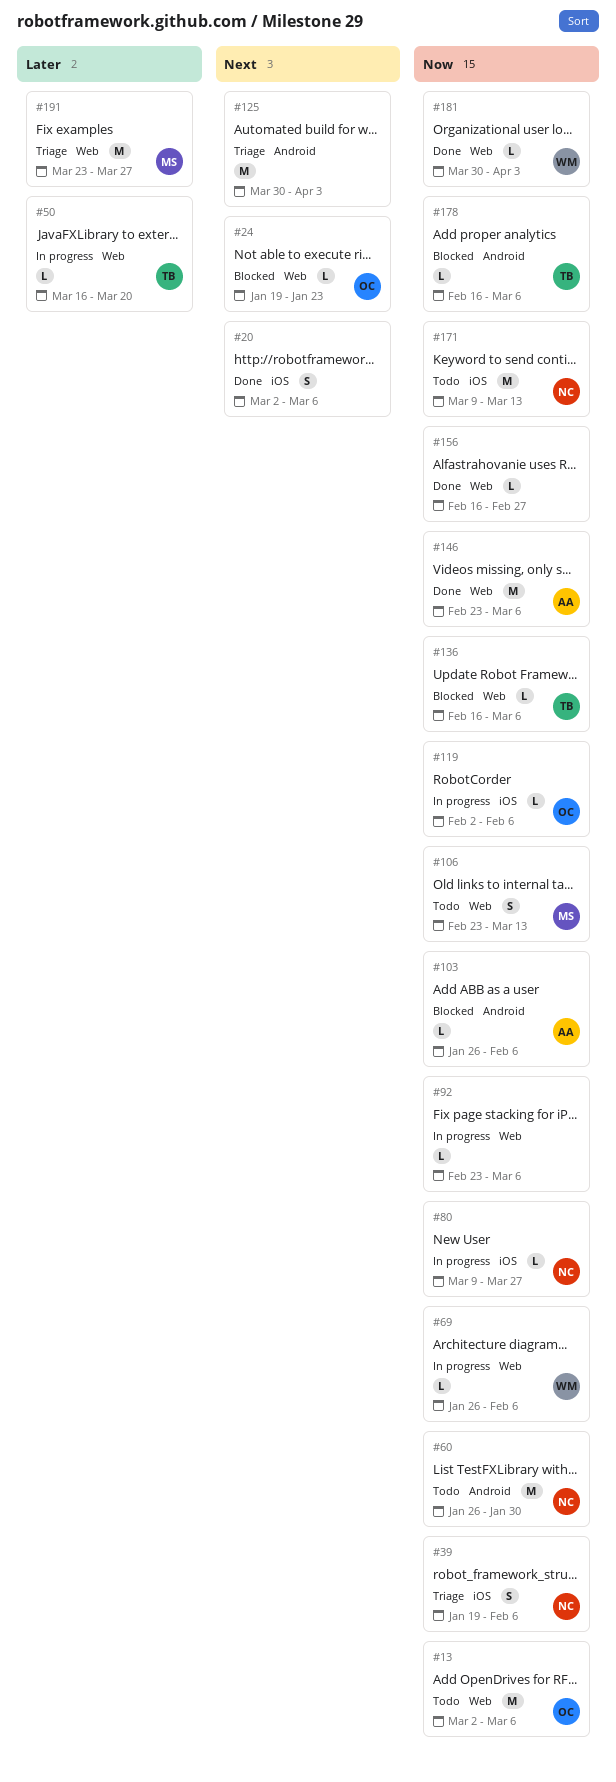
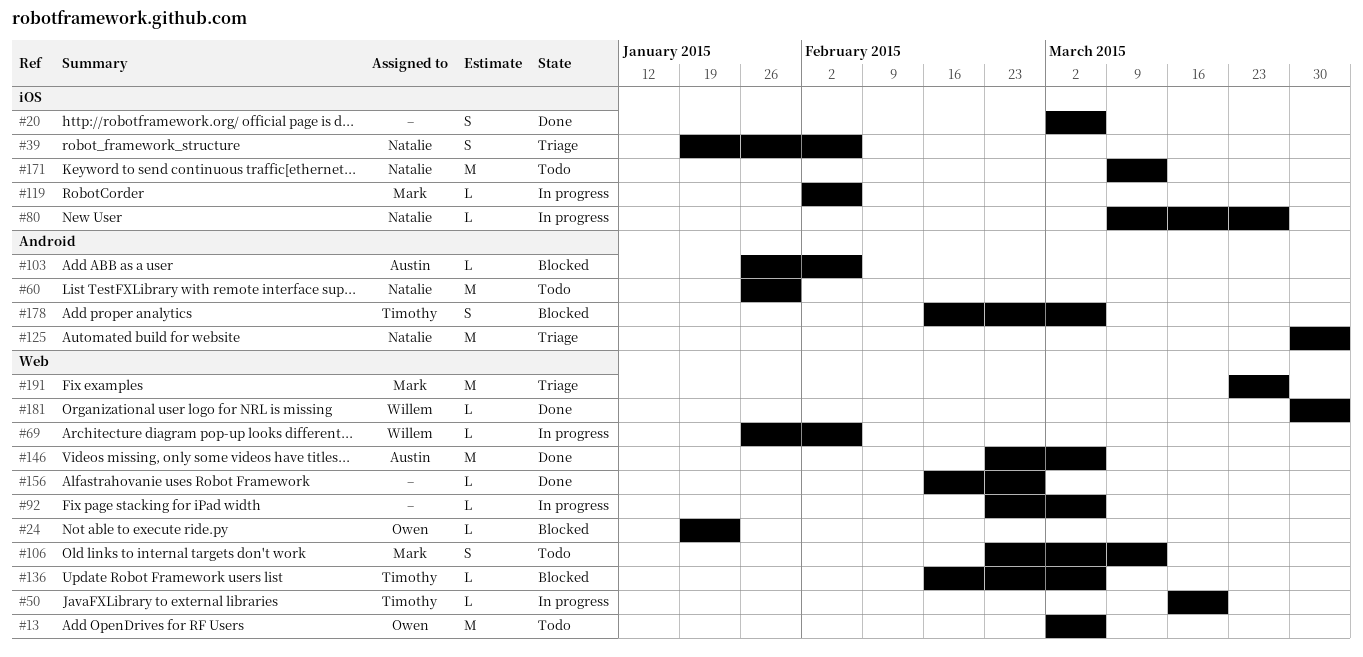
#119, owner: Owen -> Mark
#125, owner: none -> Natalie
#178, estimate: L -> S

